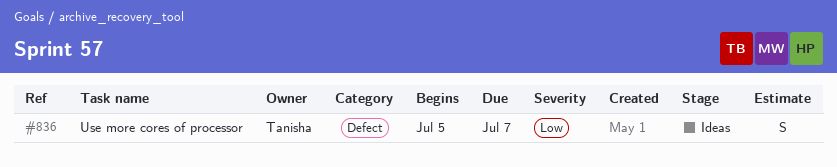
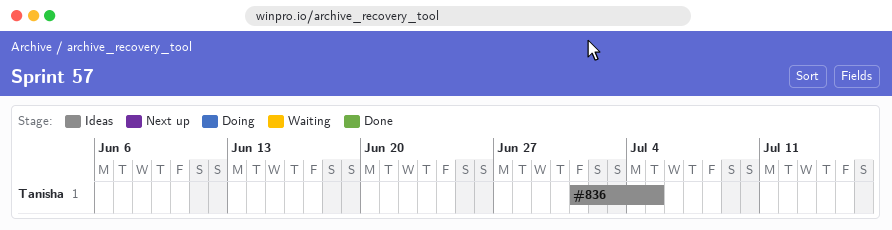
#836, start: Jul 5 -> Jul 1
#836, due: Jul 7 -> Jul 5

